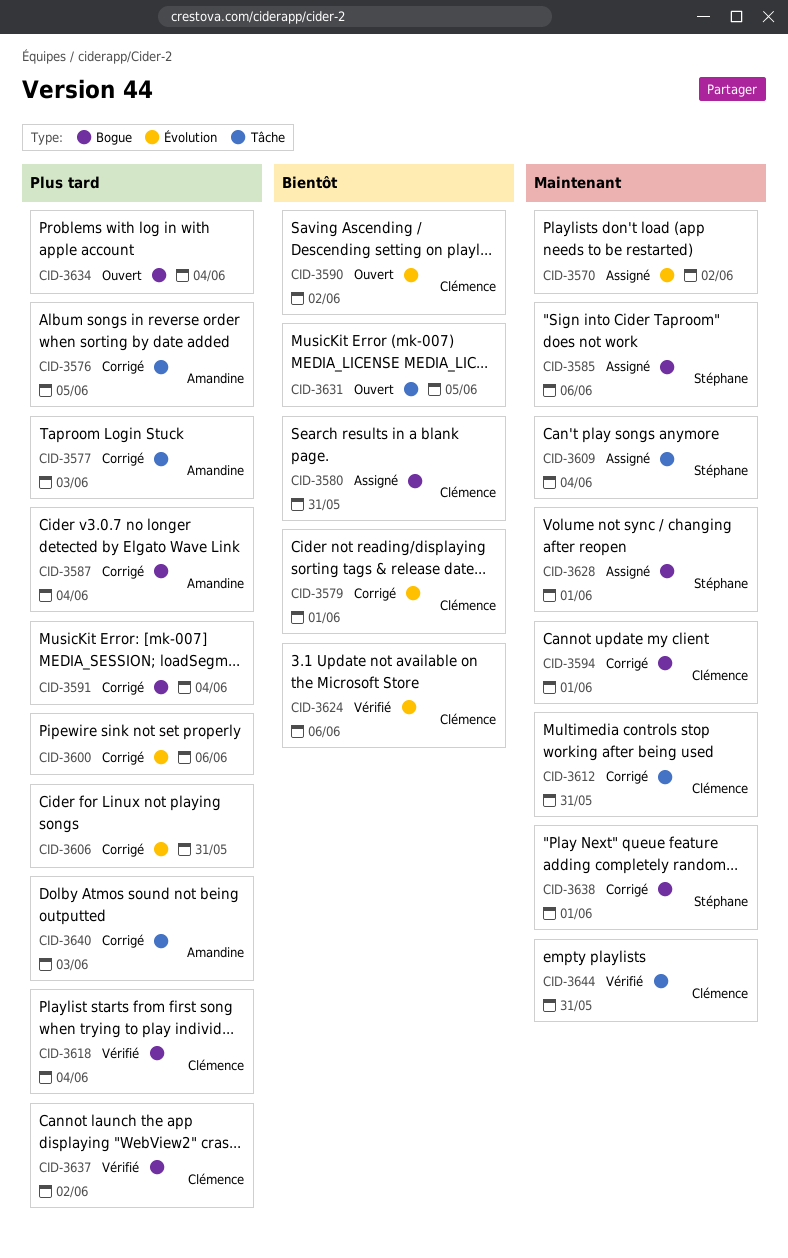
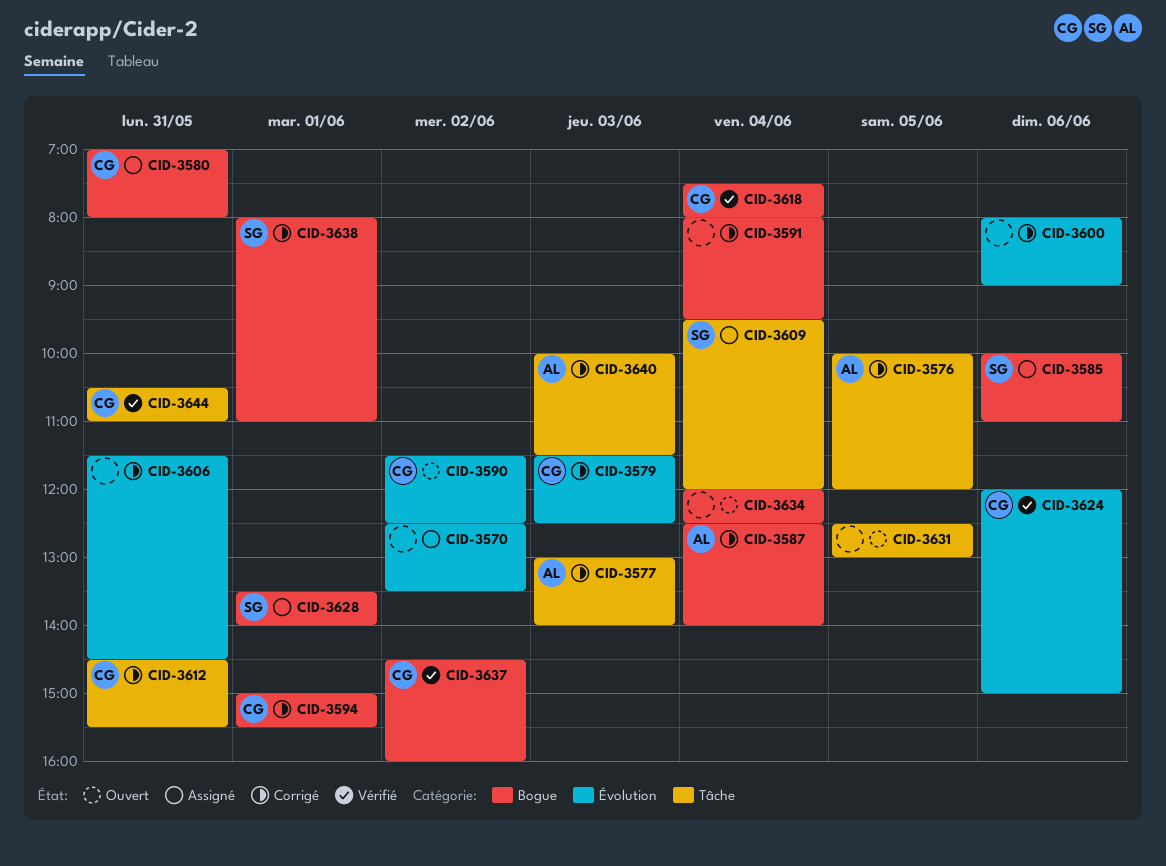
CID-3579, day: Jun 1 -> Jun 3

